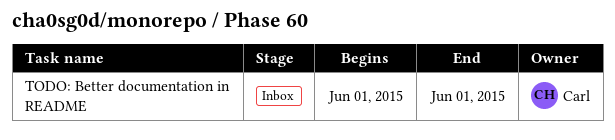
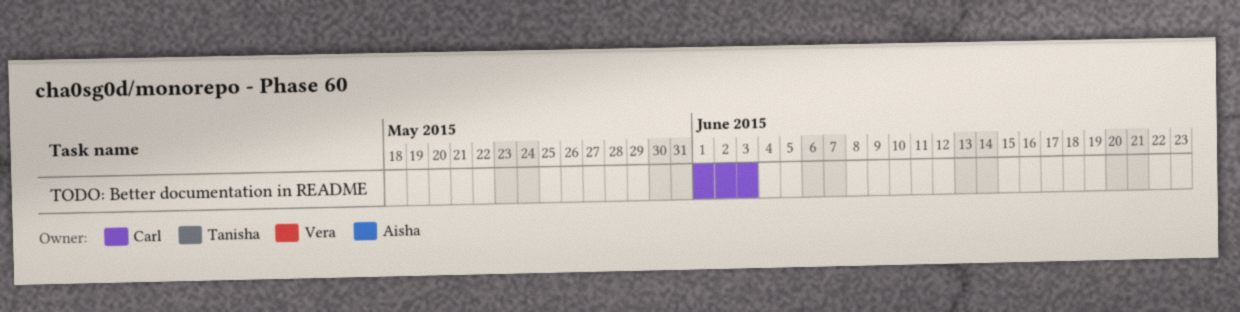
TODO: Better documentation in README, due: Jun 1 -> Jun 3

